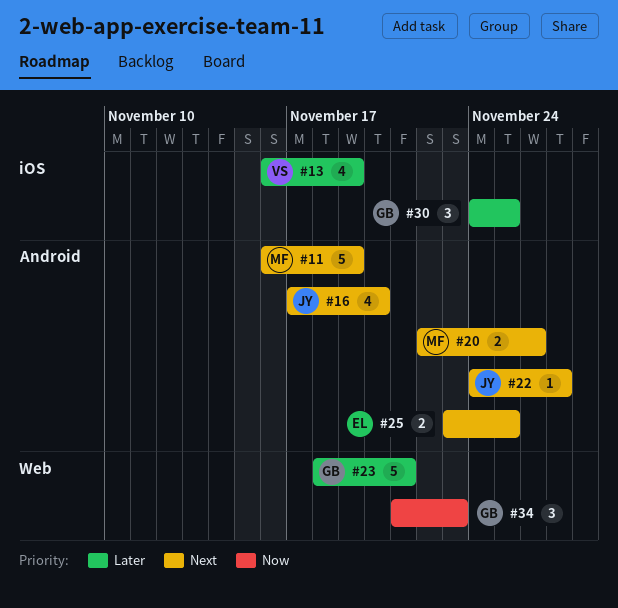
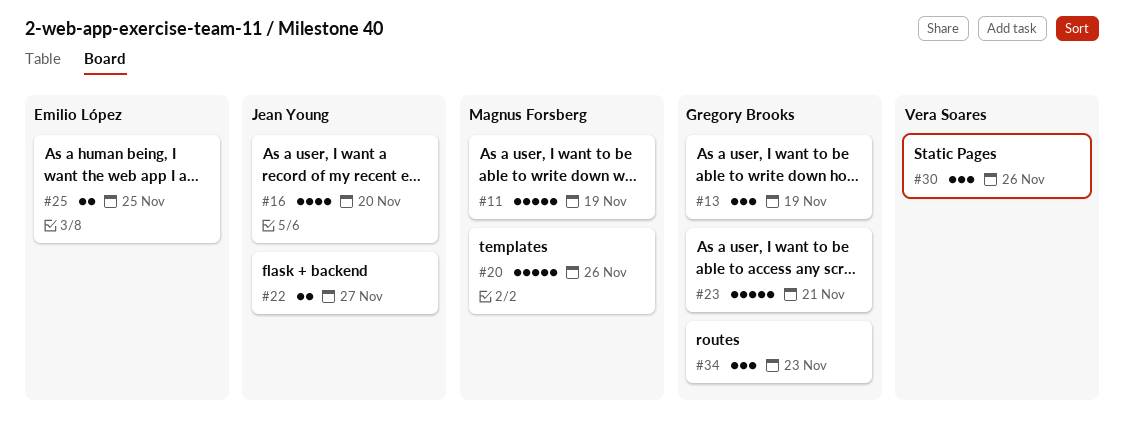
#13, owner: Vera Soares -> Gregory Brooks
#13, estimate: 4 -> 3
#20, estimate: 2 -> 5
#22, estimate: 1 -> 2
#30, owner: Gregory Brooks -> Vera Soares
#30, due: Nov 25 -> Nov 26

